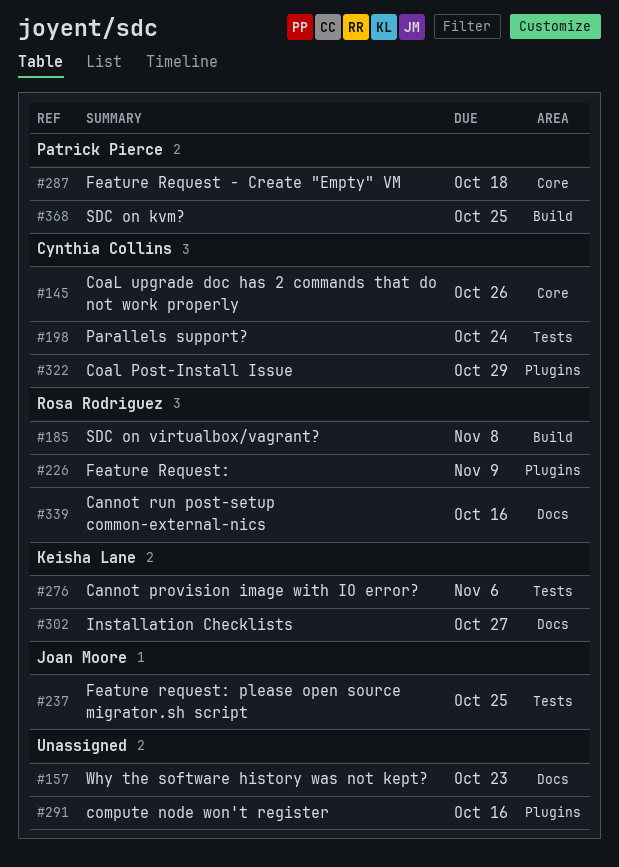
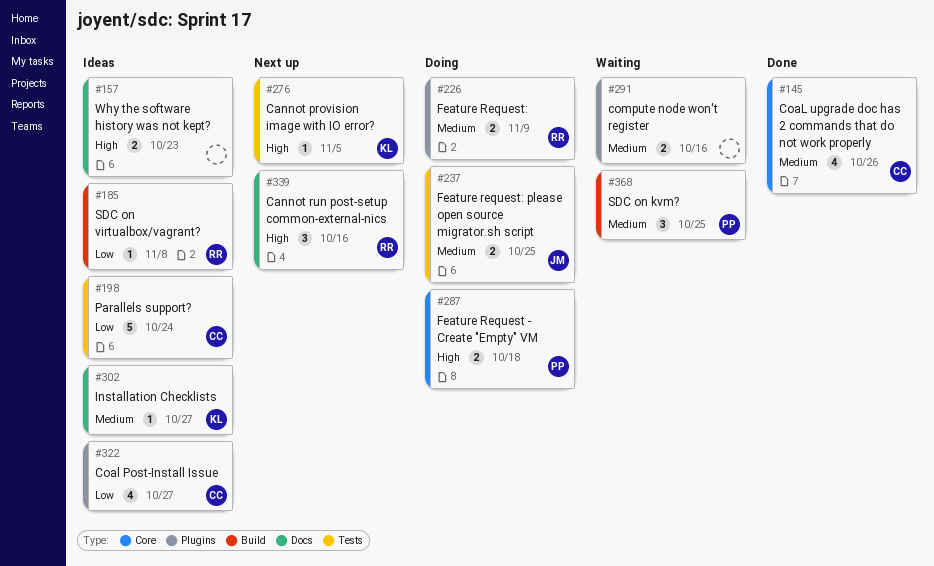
#276, due: Nov 6 -> Nov 5
#322, due: Oct 29 -> Oct 27

